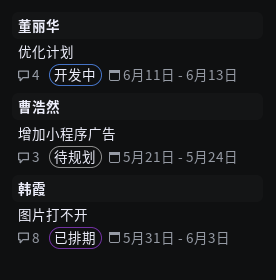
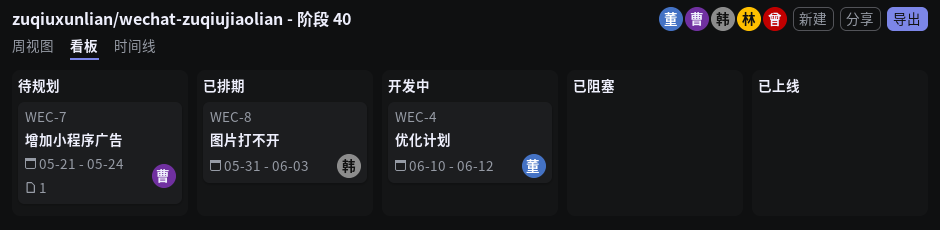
优化计划, start: Jun 11 -> Jun 10
优化计划, due: Jun 13 -> Jun 12

